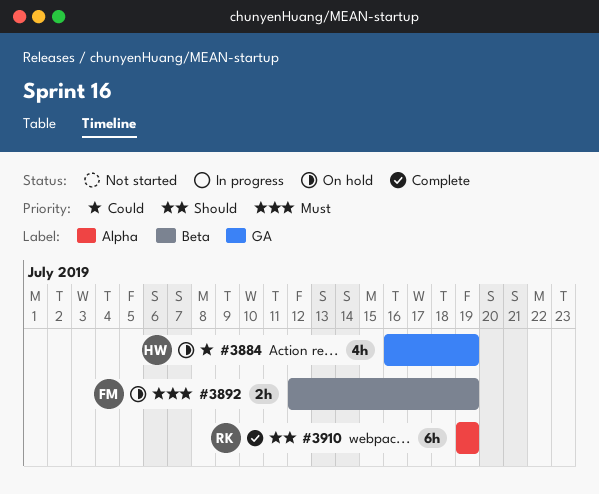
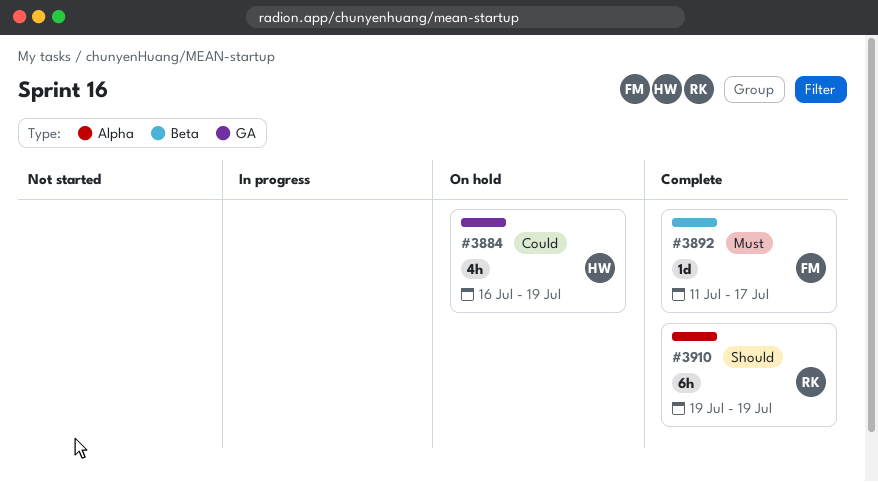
#3892, status: On hold -> Complete
#3892, estimate: 2h -> 1d
#3892, start: Jul 12 -> Jul 11
#3892, due: Jul 19 -> Jul 17

